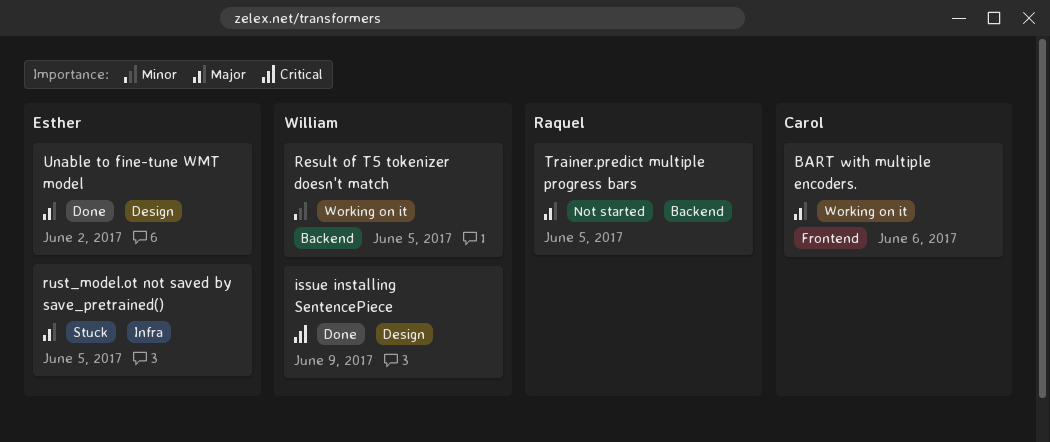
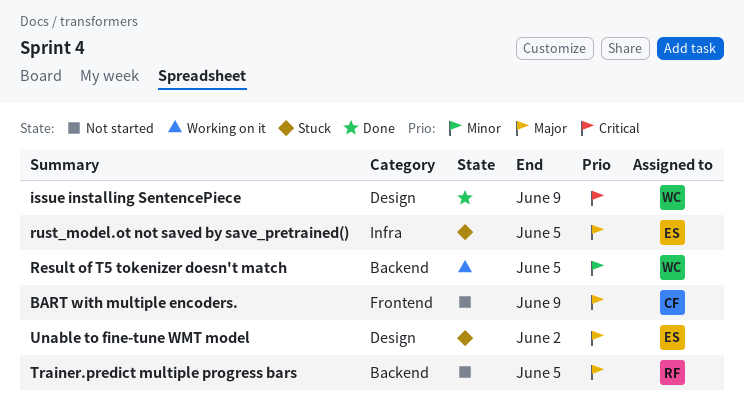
BART with multiple encoders., status: Working on it -> Not started
BART with multiple encoders., due: Jun 6 -> Jun 9
Unable to fine-tune WMT model, status: Done -> Stuck

